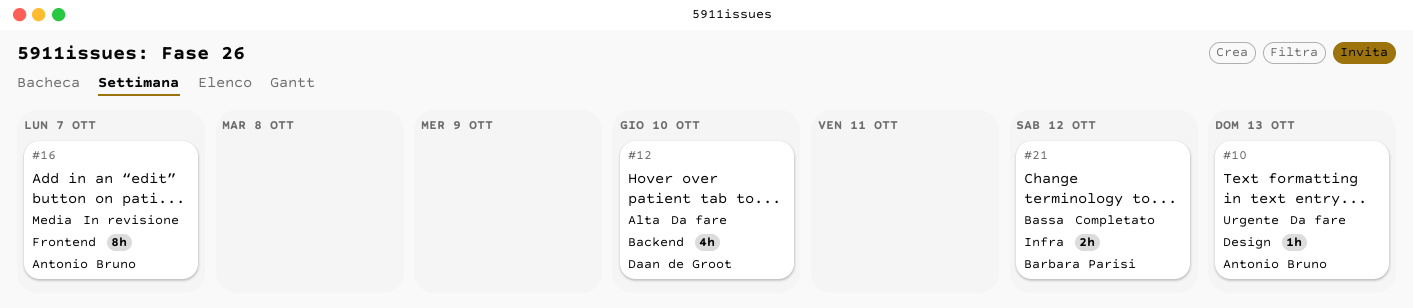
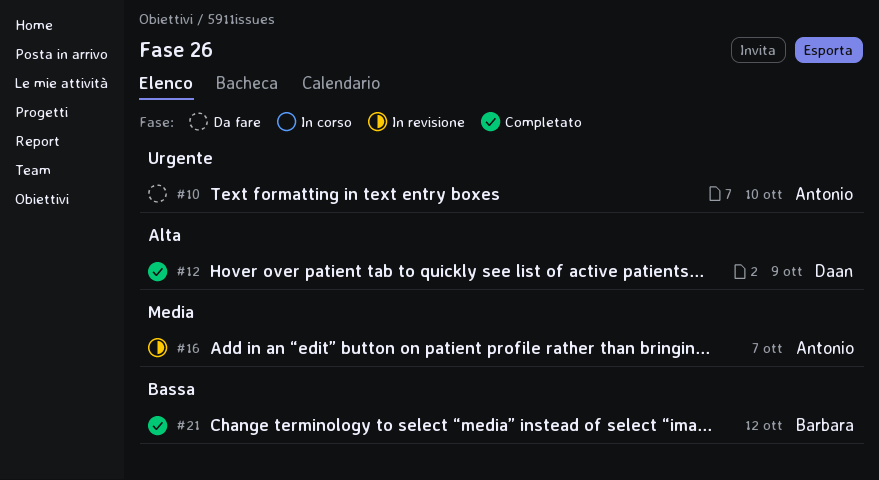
#10, due: Oct 13 -> Oct 10
#12, status: Da fare -> Completato
#12, due: Oct 10 -> Oct 9

